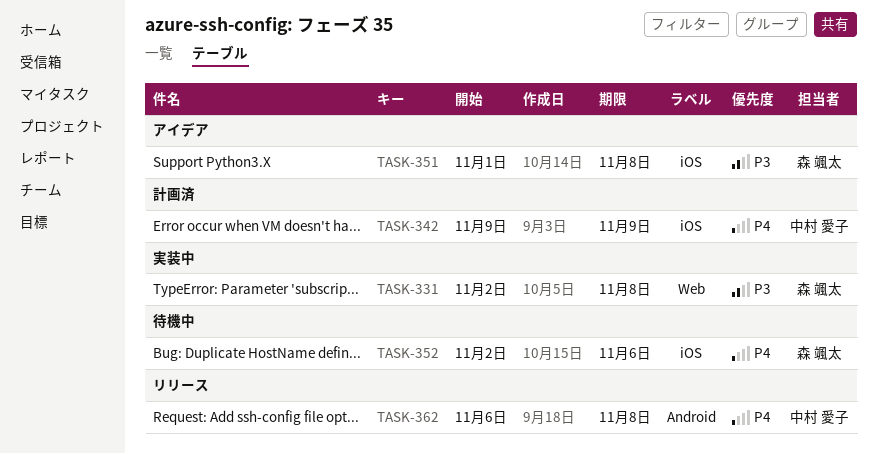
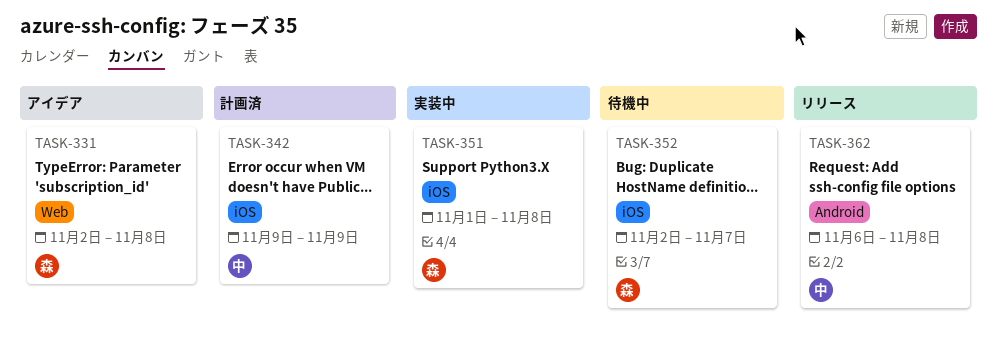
TASK-331, status: 実装中 -> アイデア
TASK-351, status: アイデア -> 実装中
TASK-352, due: Nov 6 -> Nov 7

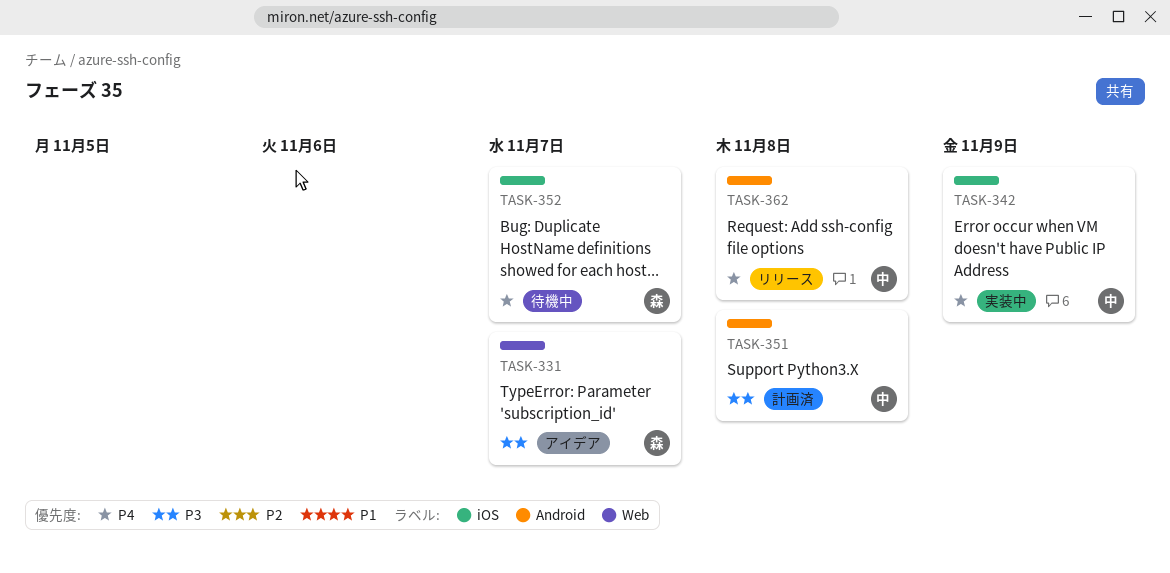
TASK-331, due: Nov 8 -> Nov 7
TASK-342, status: 計画済 -> 実装中
TASK-351, status: 実装中 -> 計画済
TASK-351, owner: 森 -> 中
TASK-351, label: iOS -> Android

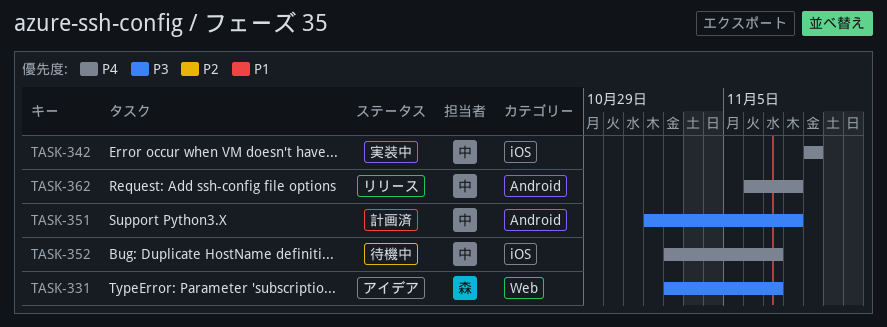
TASK-352, owner: 森 -> 中

